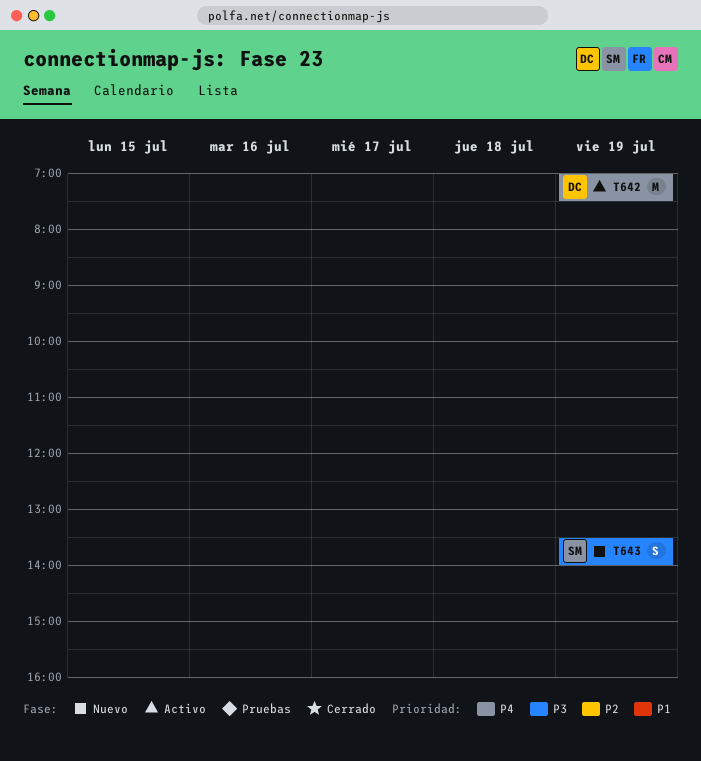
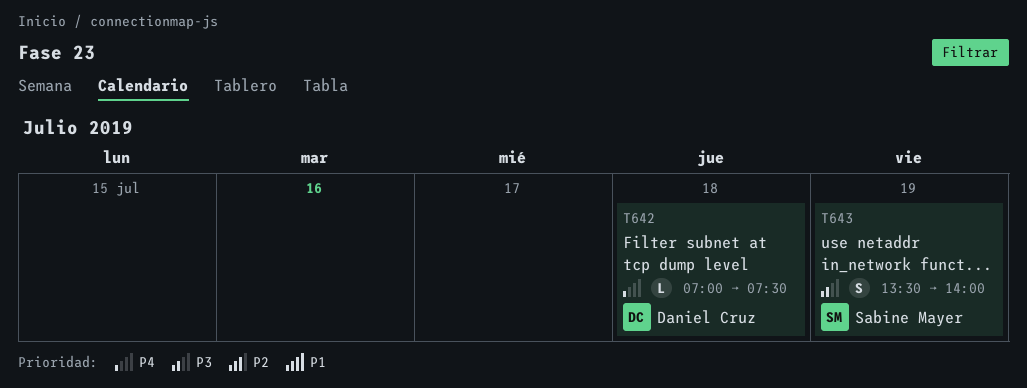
T642, estimate: M -> L
T642, day: Jul 19 -> Jul 18

